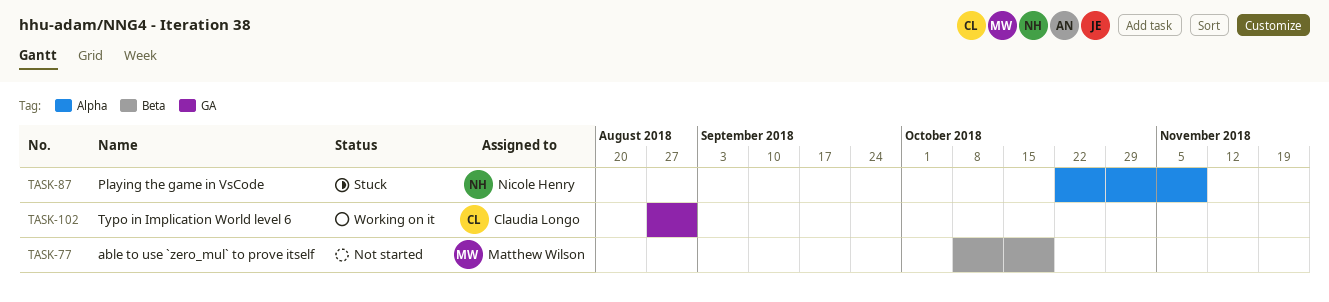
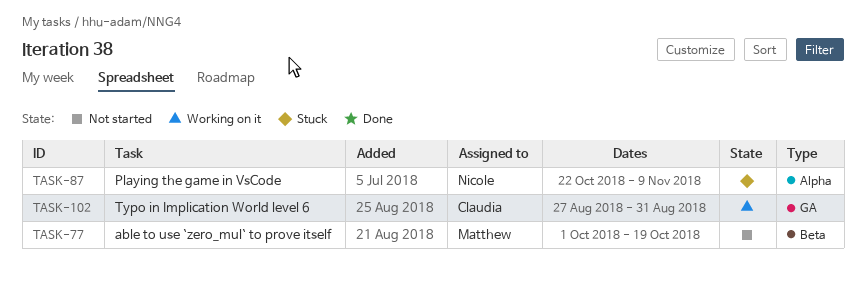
TASK-77, start: Oct 8 -> Oct 1

